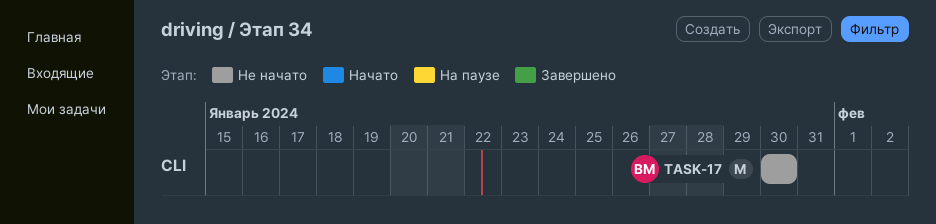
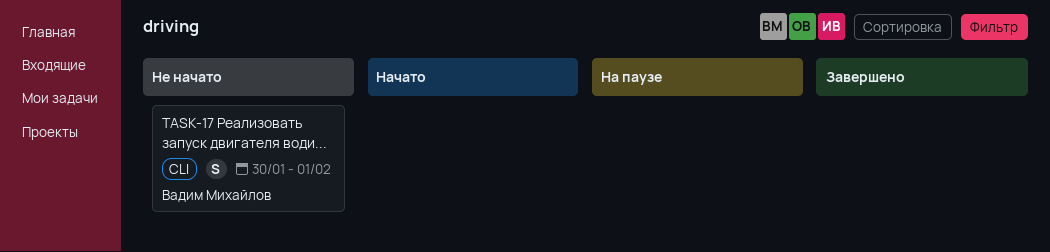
TASK-17, estimate: M -> S
TASK-17, due: Jan 30 -> Feb 1

